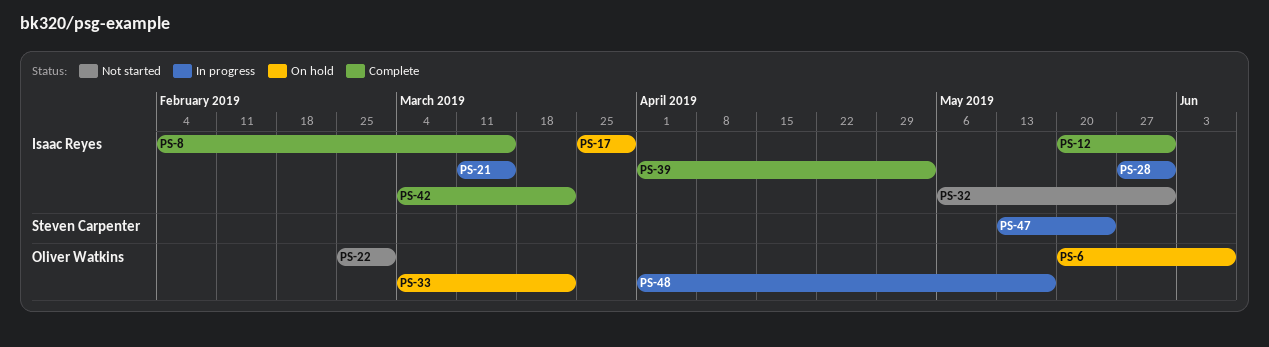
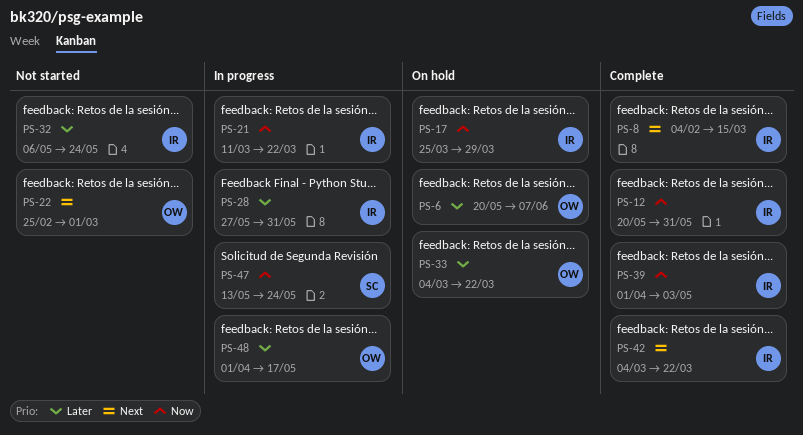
PS-21, due: Mar 15 -> Mar 22
PS-32, due: May 31 -> May 24

